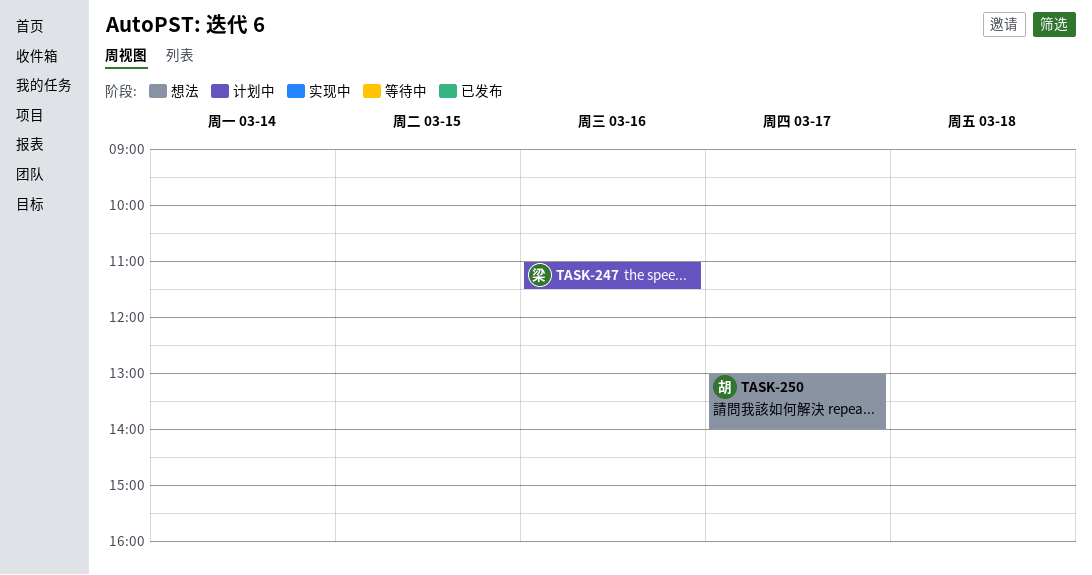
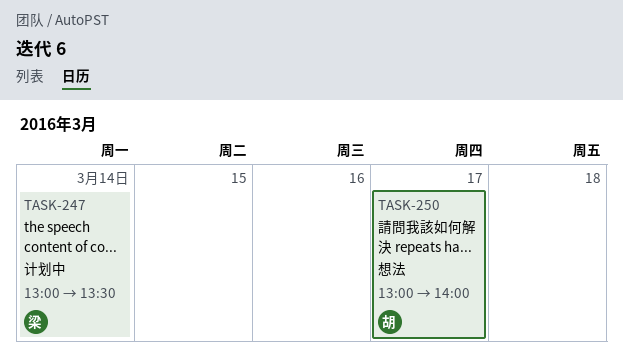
TASK-247, day: Mar 16 -> Mar 14
TASK-247, begins: 11:00 -> 13:00
TASK-247, ends: 11:30 -> 13:30

